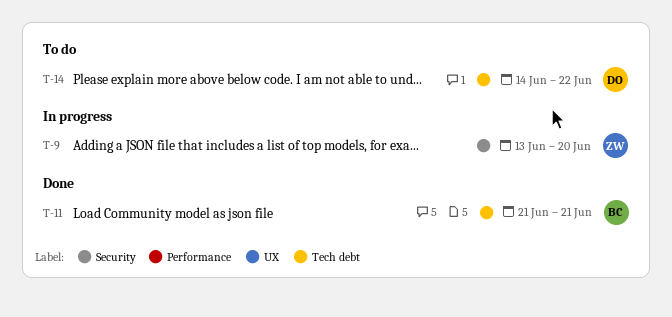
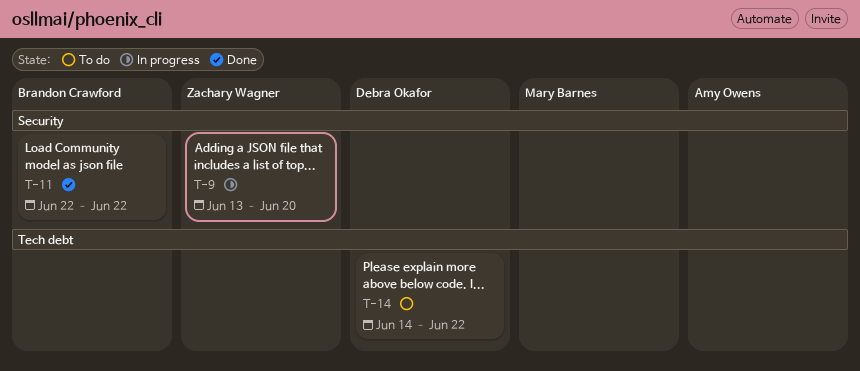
T-11, label: Tech debt -> Security
T-11, start: Jun 21 -> Jun 22
T-11, due: Jun 21 -> Jun 22

